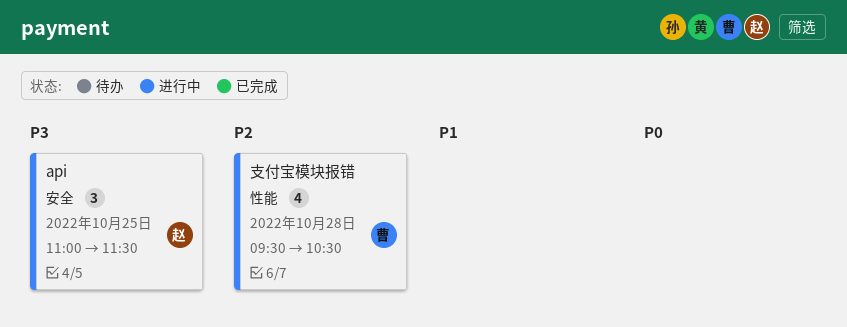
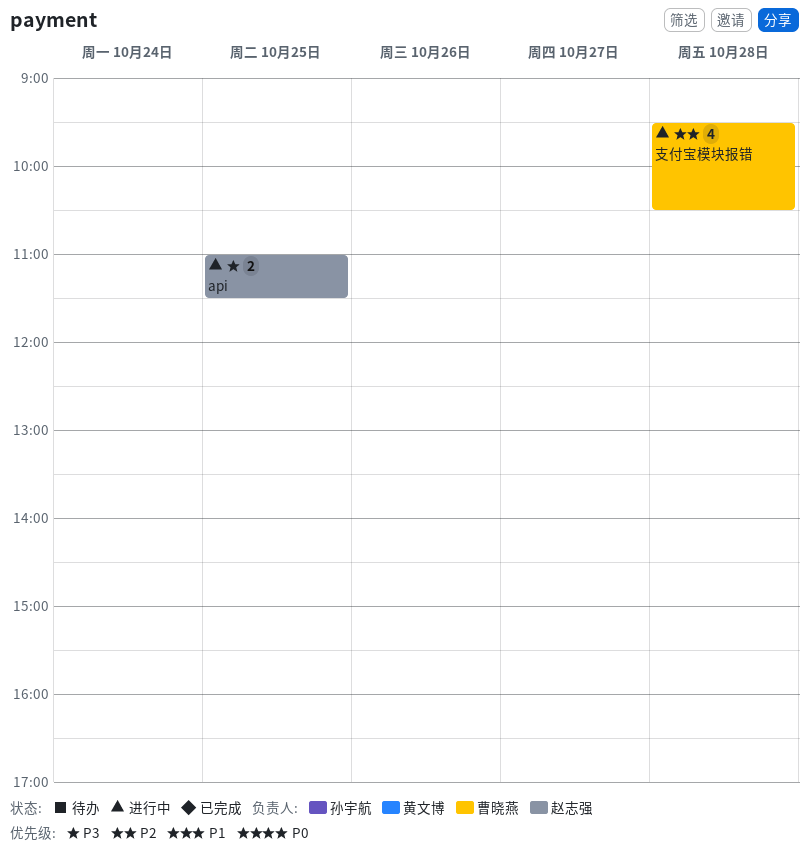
api, estimate: 3 -> 2

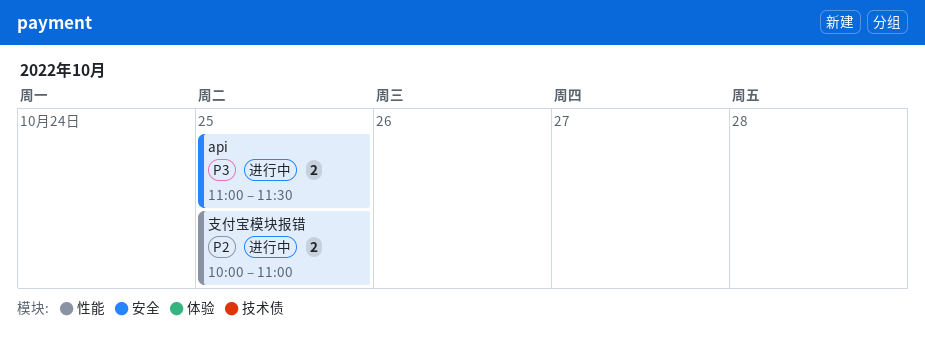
支付宝模块报错, estimate: 4 -> 2
支付宝模块报错, day: Oct 28 -> Oct 25
支付宝模块报错, begins: 09:30 -> 10:00
支付宝模块报错, ends: 10:30 -> 11:00

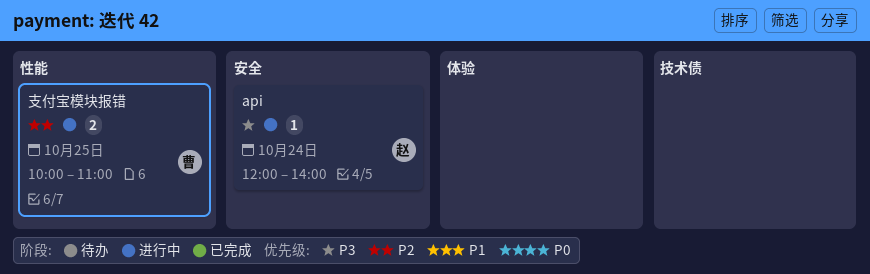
api, estimate: 2 -> 1
api, day: Oct 25 -> Oct 24
api, begins: 11:00 -> 12:00
api, ends: 11:30 -> 14:00

